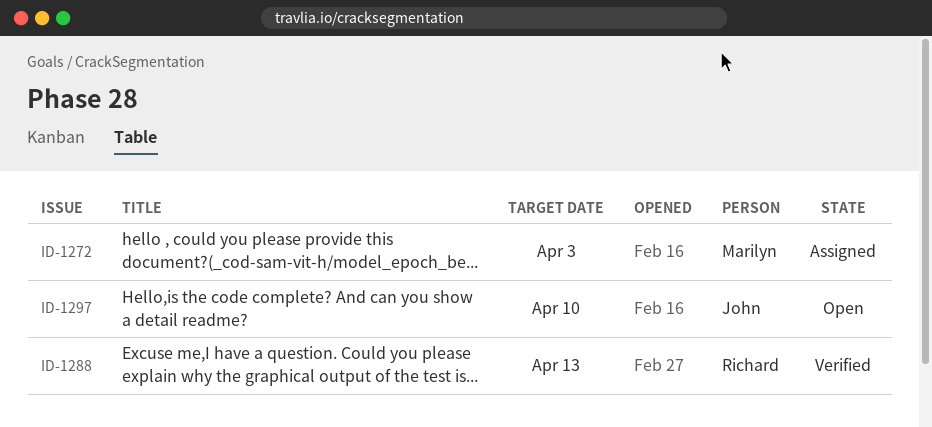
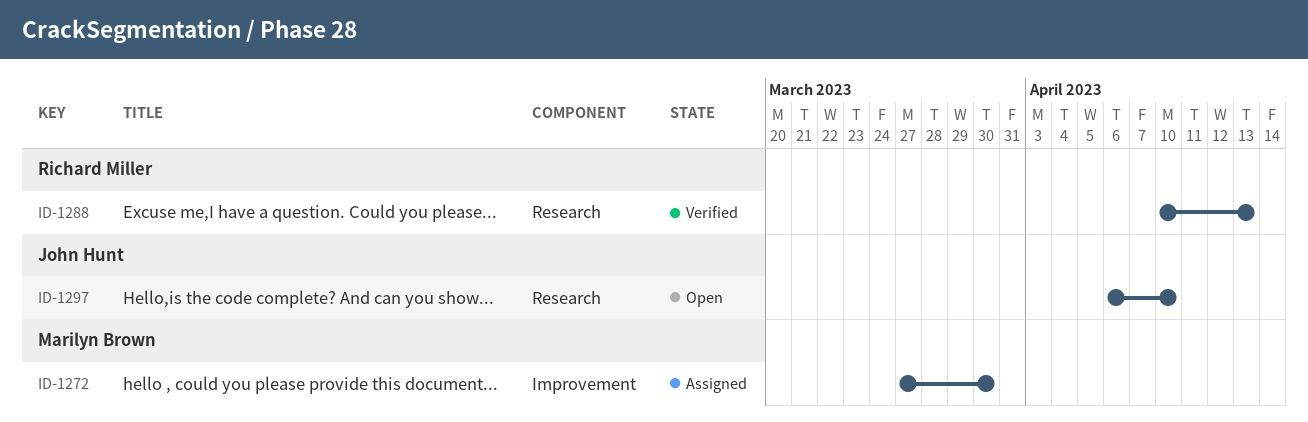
ID-1272, due: Apr 3 -> Mar 30

